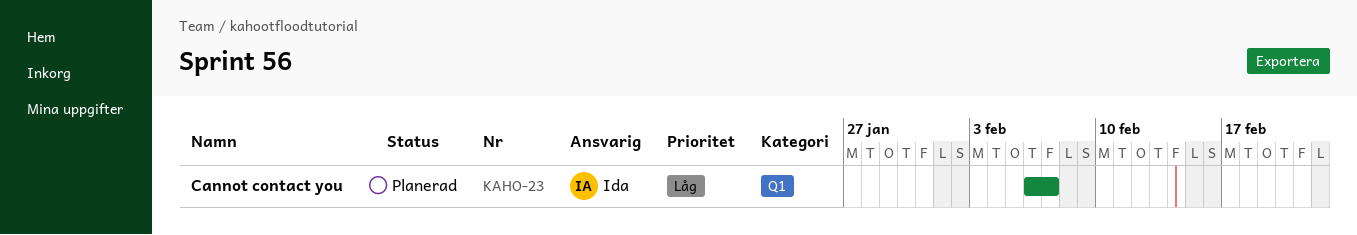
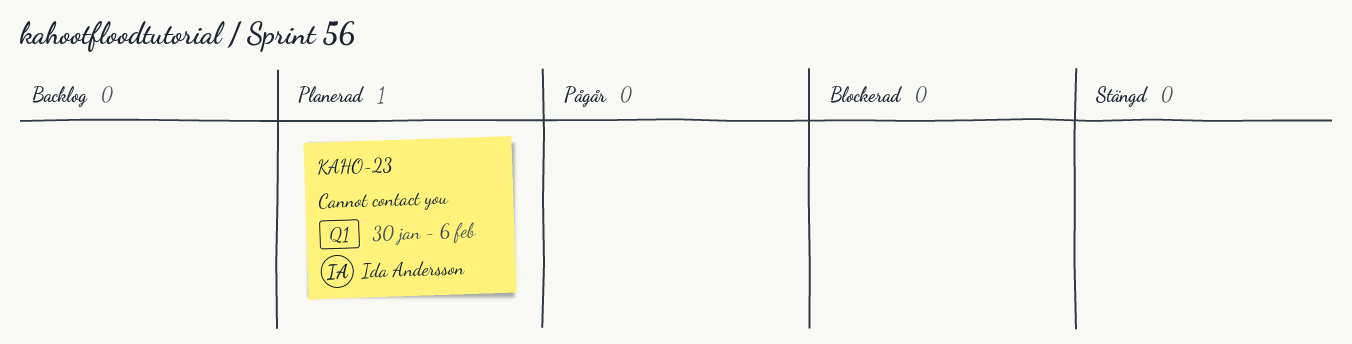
KAHO-23, start: Feb 6 -> Jan 30
KAHO-23, due: Feb 7 -> Feb 6

